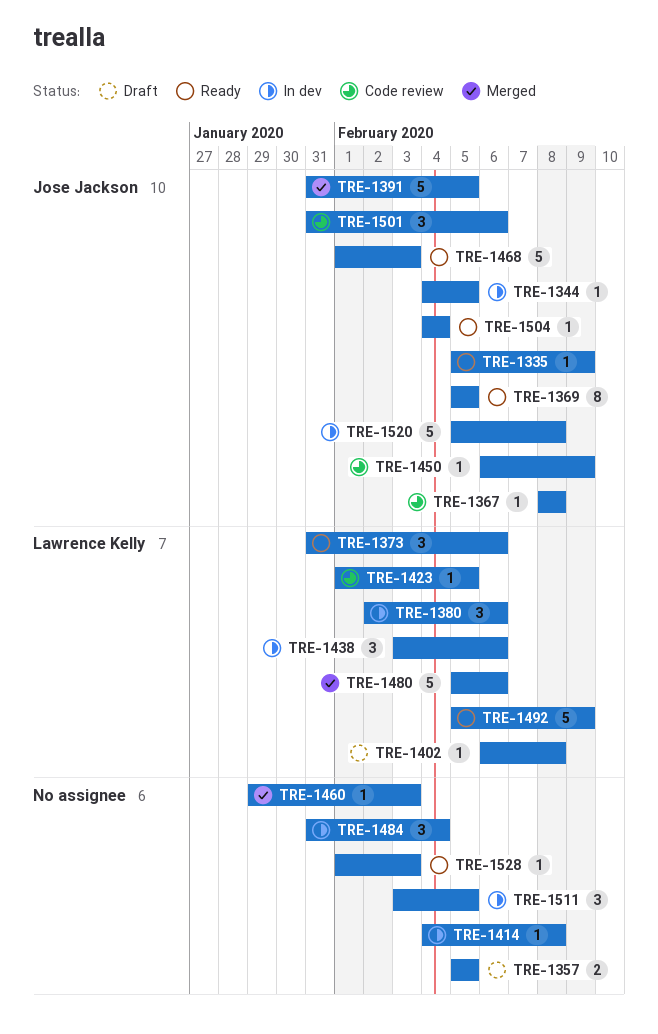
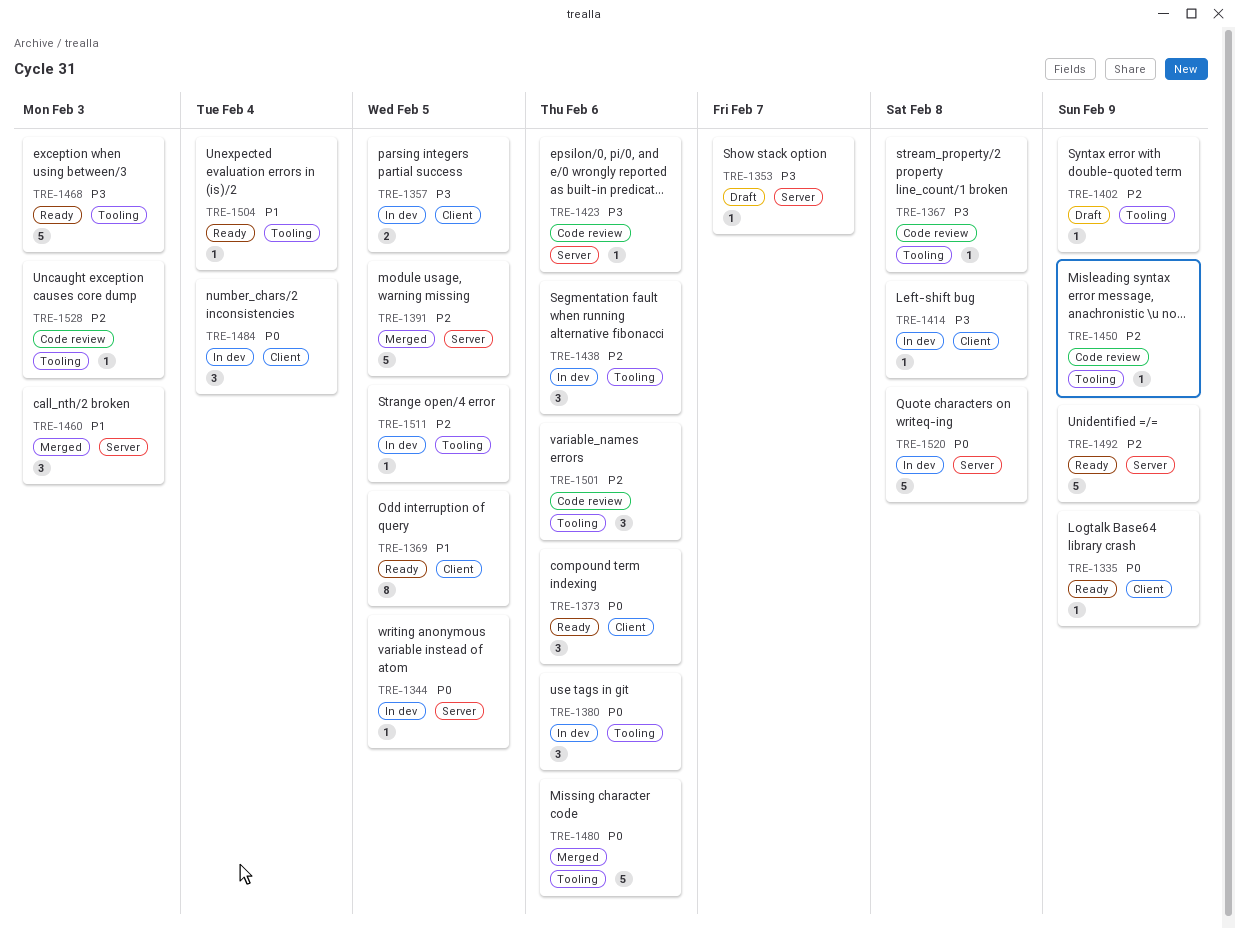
TRE-1353: none -> present
TRE-1357, status: Draft -> In dev
TRE-1402, due: Feb 8 -> Feb 9
TRE-1423, due: Feb 5 -> Feb 6
TRE-1460, estimate: 1 -> 3
TRE-1511, estimate: 3 -> 1
TRE-1528, status: Ready -> Code review

